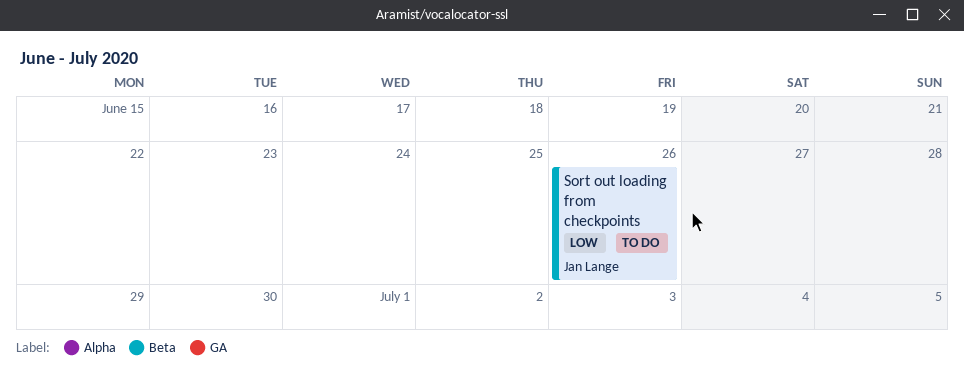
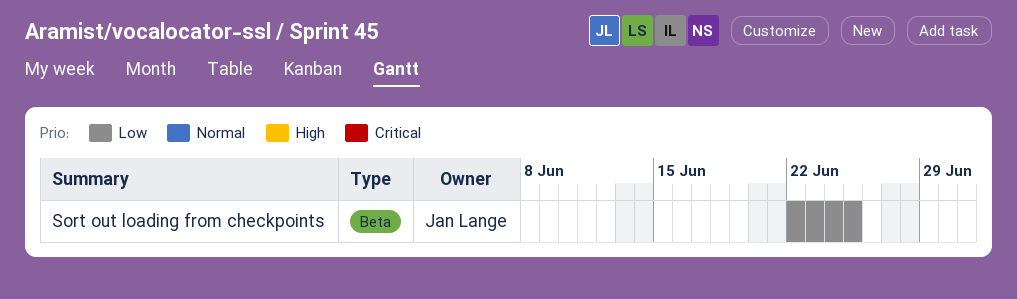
Sort out loading from checkpoints, due: Jun 26 -> Jun 25

